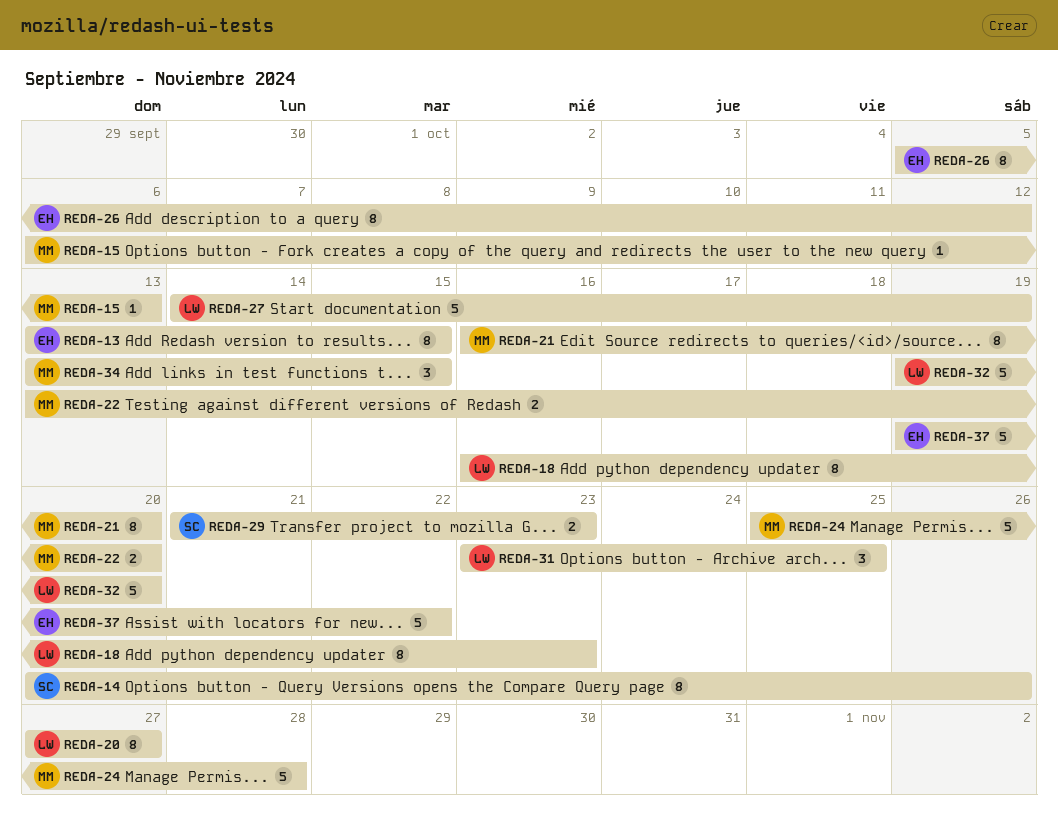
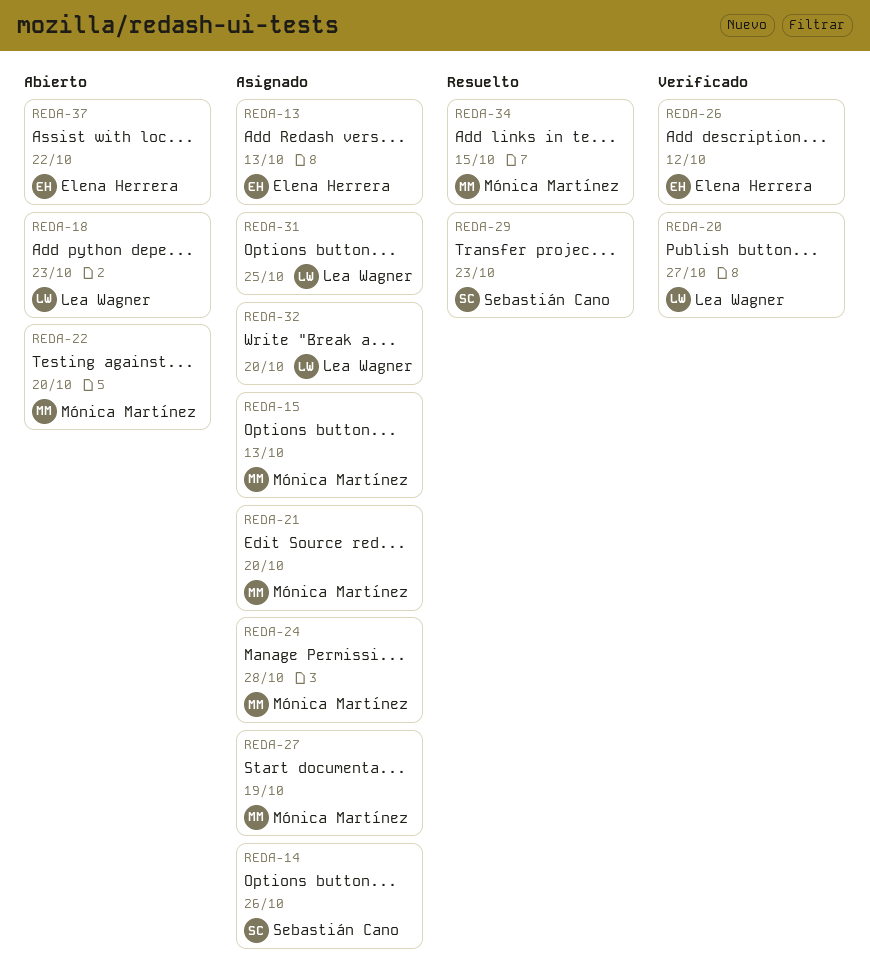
REDA-13, due: Oct 15 -> Oct 13
REDA-27, owner: Lea Wagner -> Mónica Martínez

